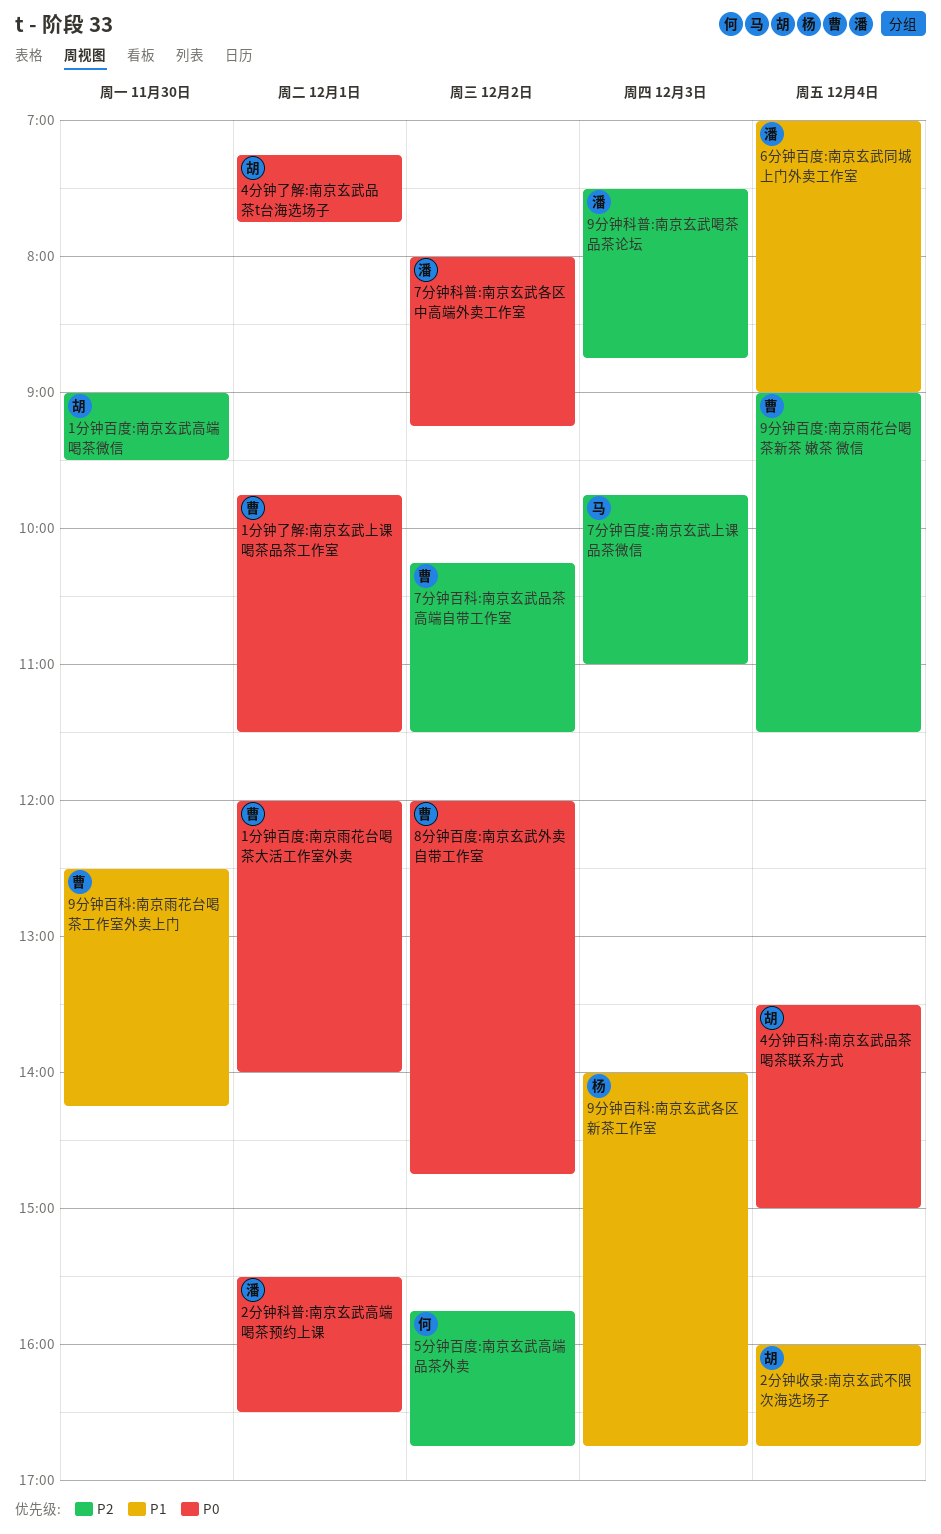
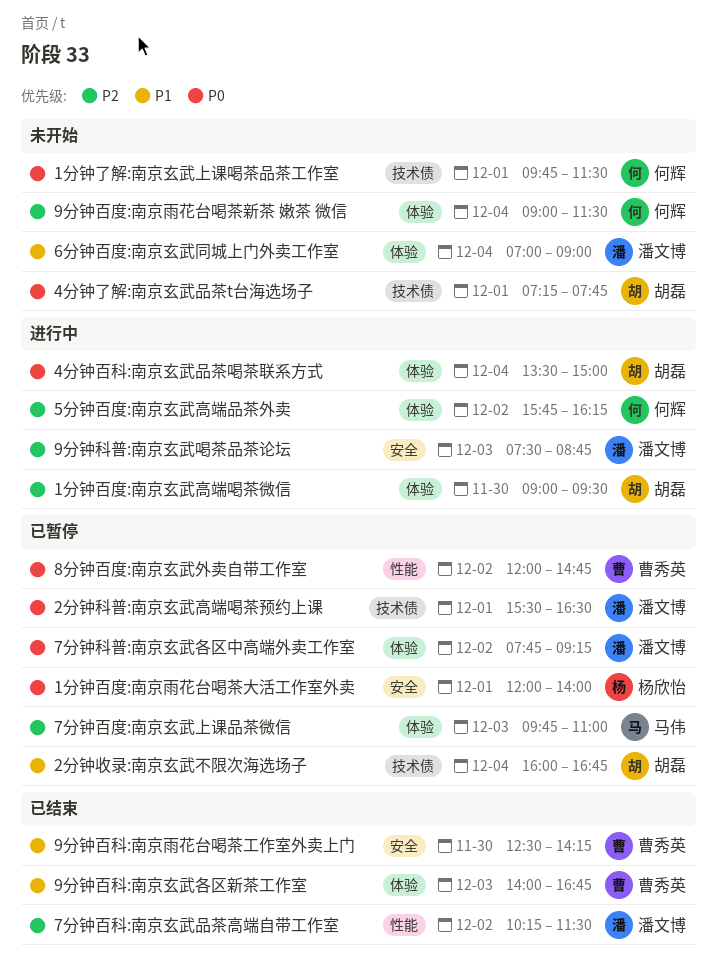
1分钟了解:南京玄武上课喝茶品茶工作室, owner: 曹秀英 -> 何辉
1分钟百度:南京雨花台喝茶大活工作室外卖, owner: 曹秀英 -> 杨欣怡
5分钟百度:南京玄武高端品茶外卖, ends: 16:45 -> 16:15
7分钟百科:南京玄武品茶高端自带工作室, owner: 曹秀英 -> 潘文博
7分钟科普:南京玄武各区中高端外卖工作室, begins: 08:00 -> 07:45
9分钟百度:南京雨花台喝茶新茶 嫩茶 微信, owner: 曹秀英 -> 何辉
9分钟百科:南京玄武各区新茶工作室, owner: 杨欣怡 -> 曹秀英

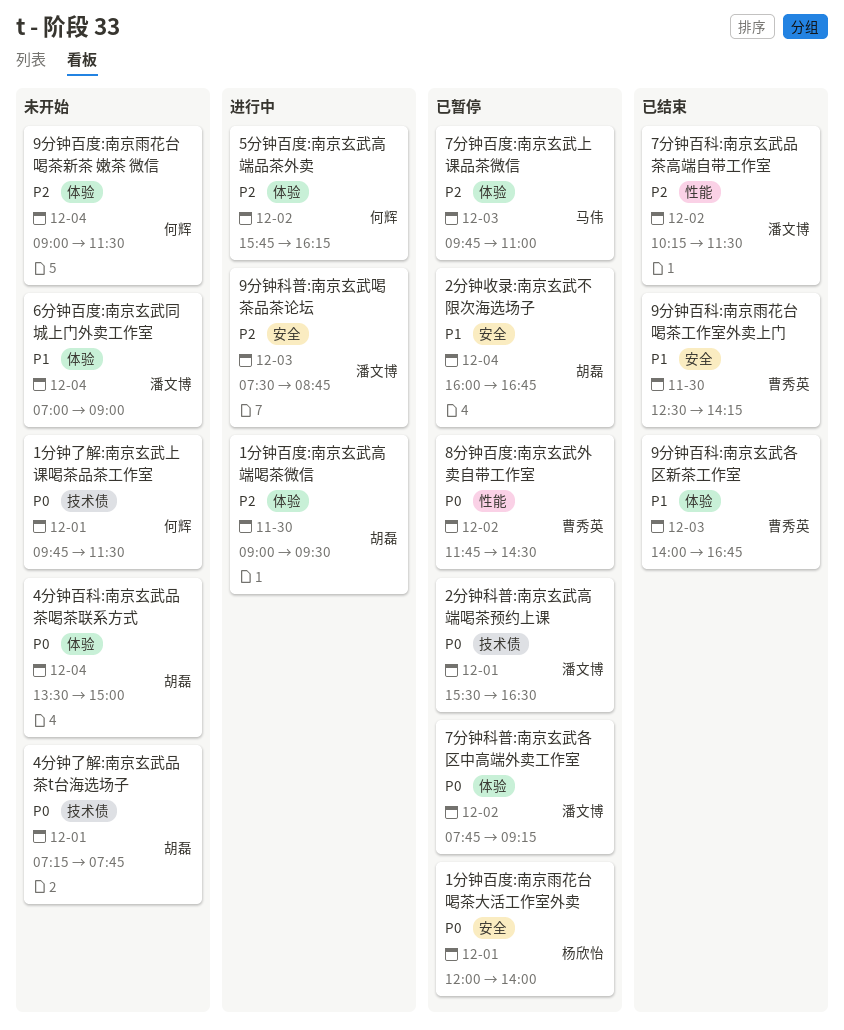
2分钟收录:南京玄武不限次海选场子, label: 技术债 -> 安全
4分钟百科:南京玄武品茶喝茶联系方式, status: 进行中 -> 未开始
8分钟百度:南京玄武外卖自带工作室, begins: 12:00 -> 11:45
8分钟百度:南京玄武外卖自带工作室, ends: 14:45 -> 14:30

